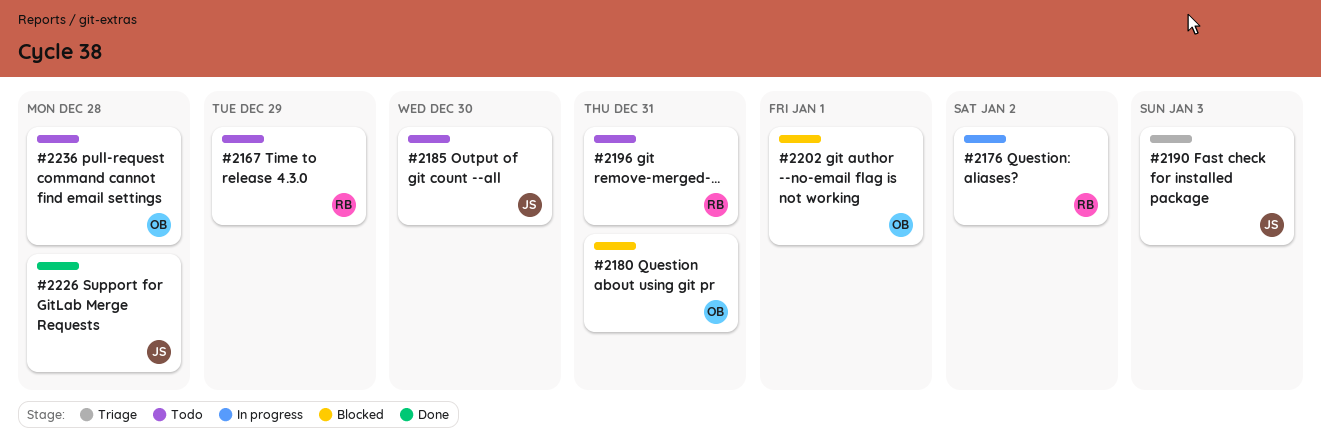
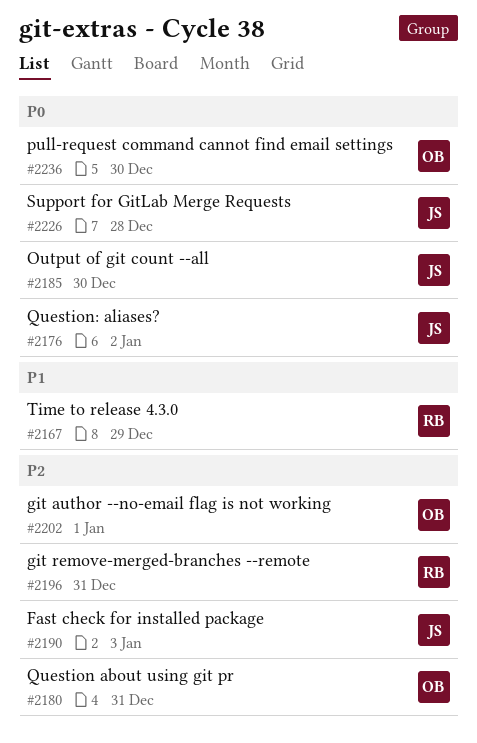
#2176, owner: RB -> JS
#2236, due: Dec 28 -> Dec 30

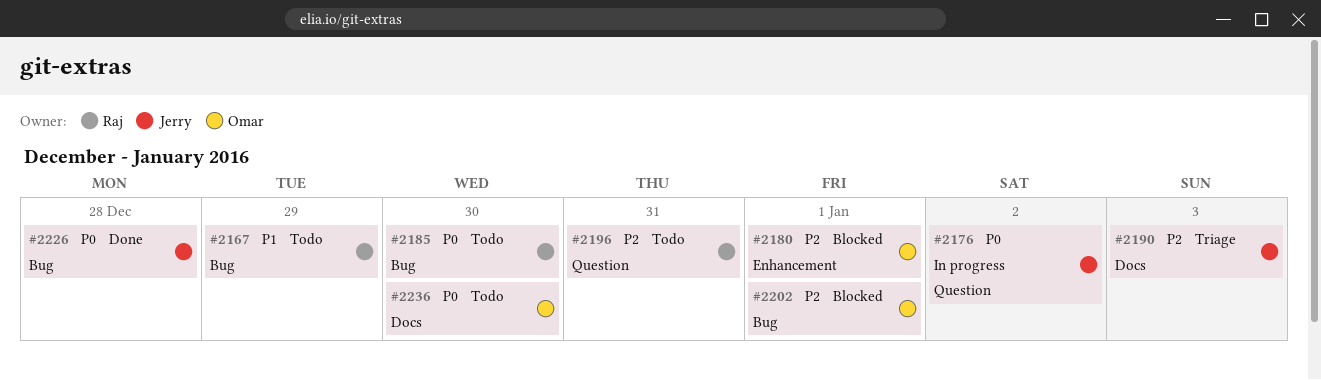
#2180, due: Dec 31 -> Jan 1
#2185, owner: Jerry -> Raj

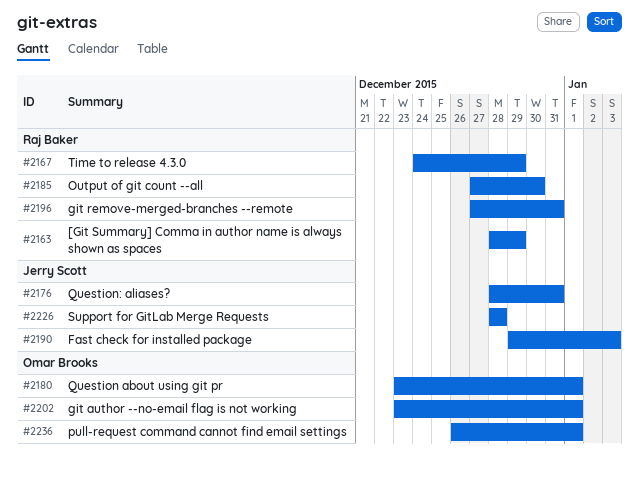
#2163: none -> present
#2176, due: Jan 2 -> Dec 31
#2236, due: Dec 30 -> Jan 1

